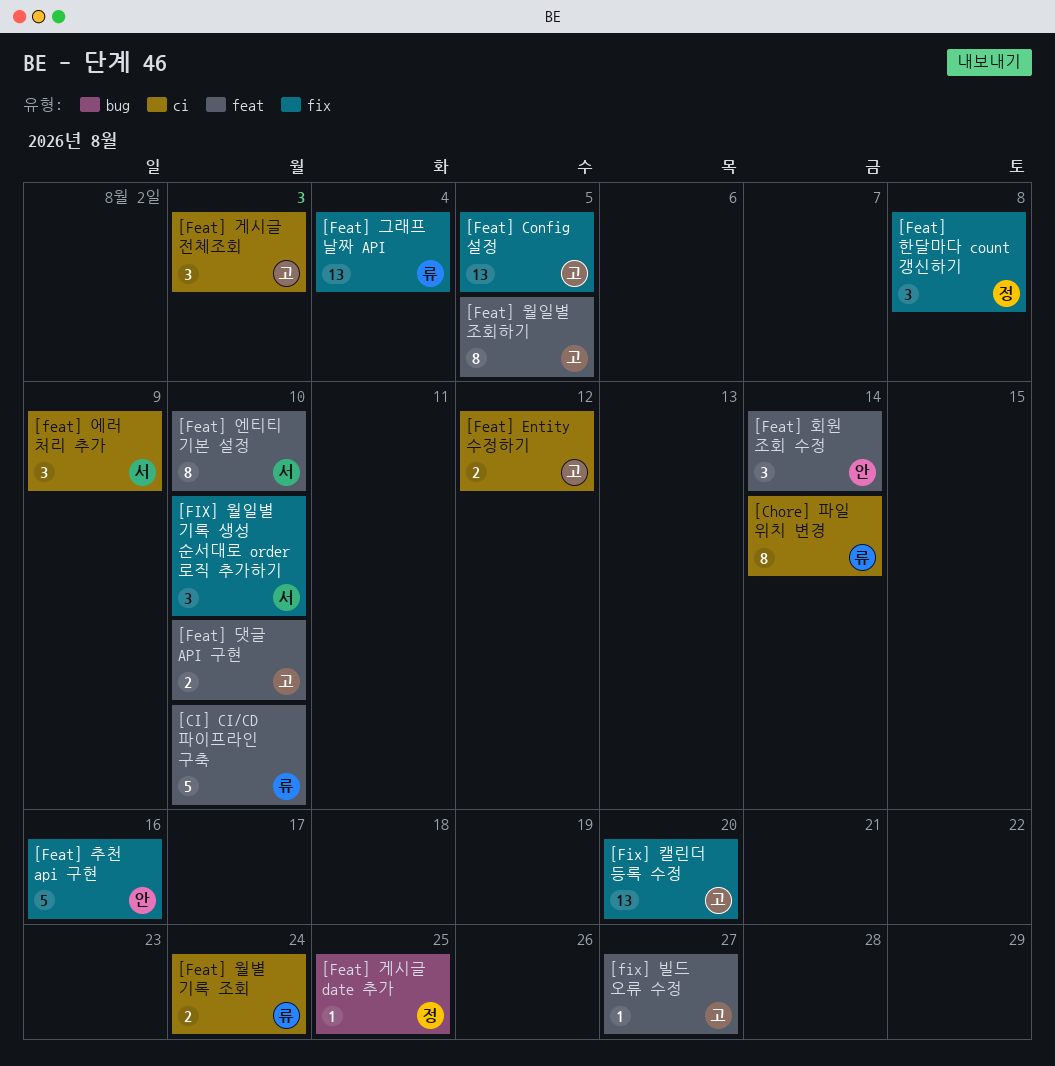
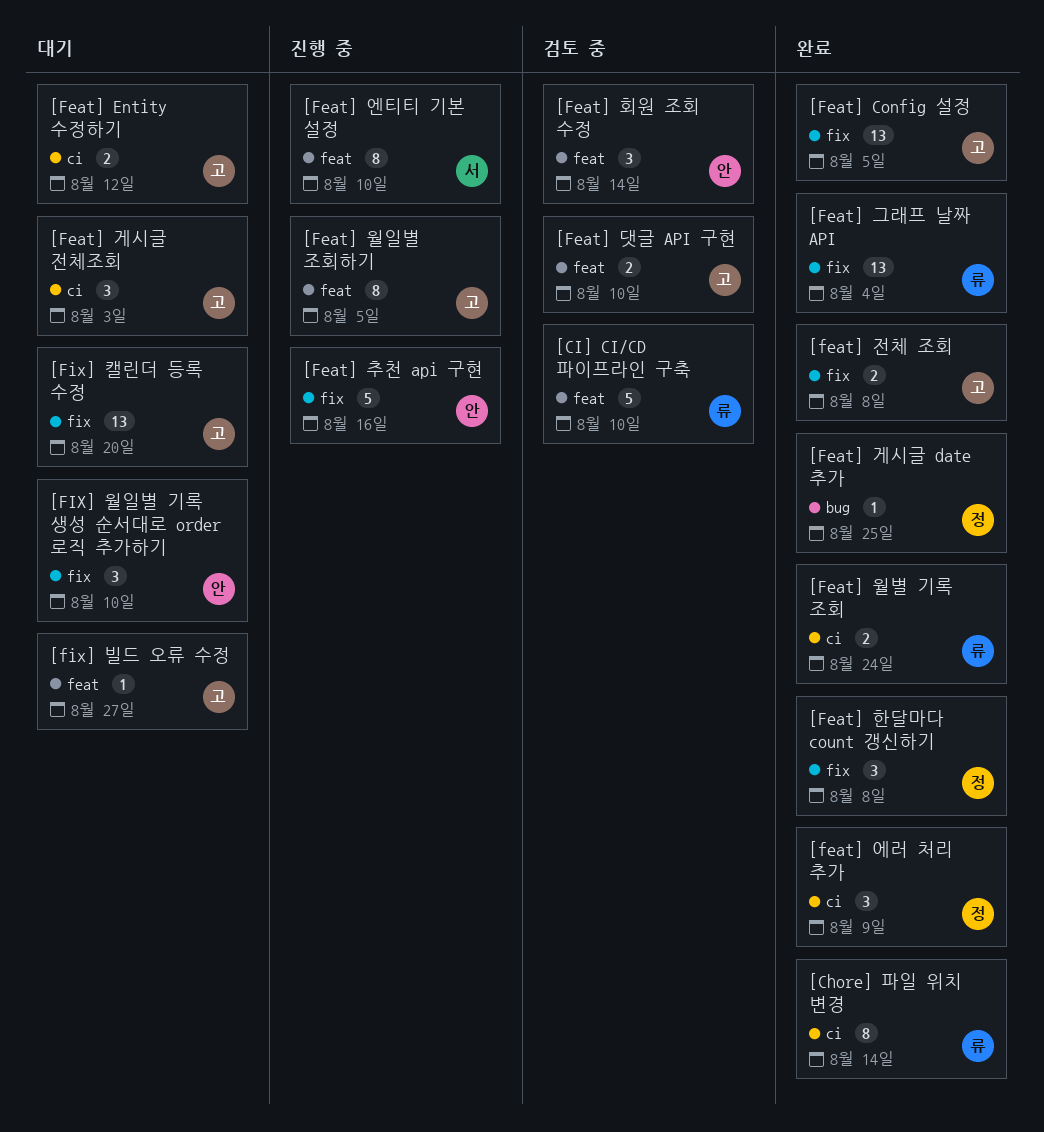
[feat] 에러 처리 추가, owner: 서 -> 정
[feat] 전체 조회: none -> present
[FIX] 월일별 기록 생성 순서대로 order 로직 추가하기, owner: 서 -> 안

